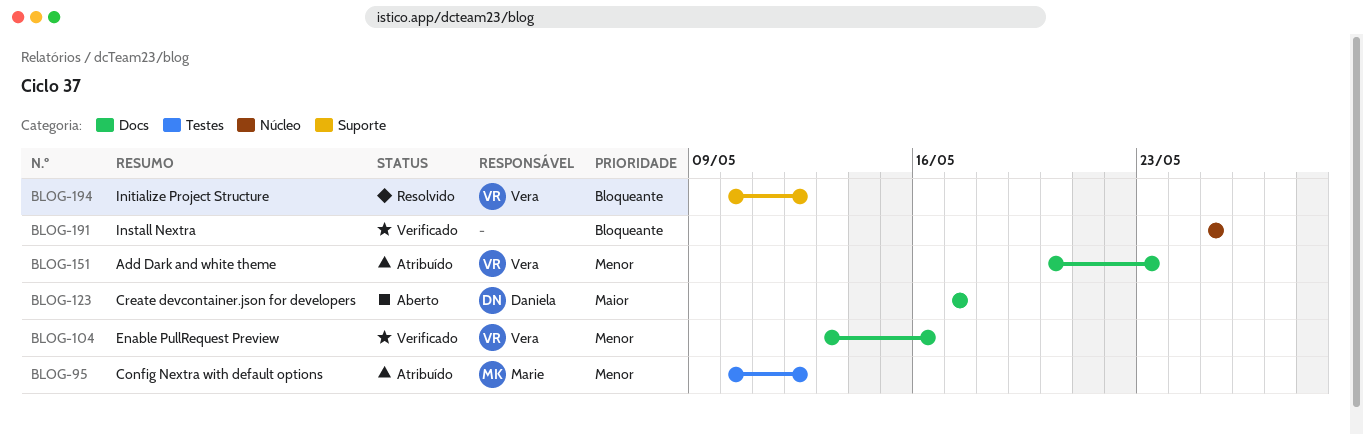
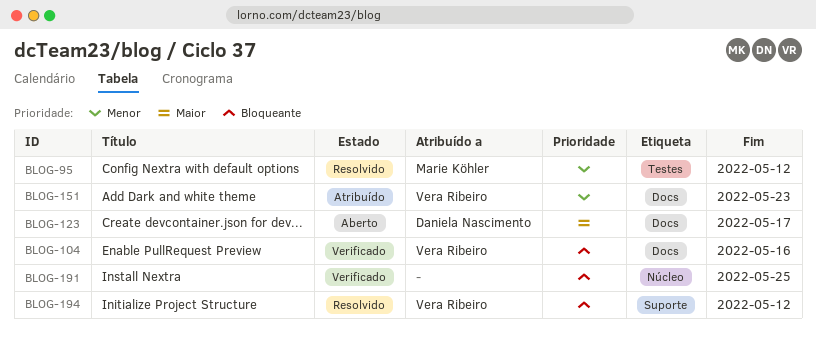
BLOG-95, status: Atribuído -> Resolvido
BLOG-104, priority: Menor -> Bloqueante

